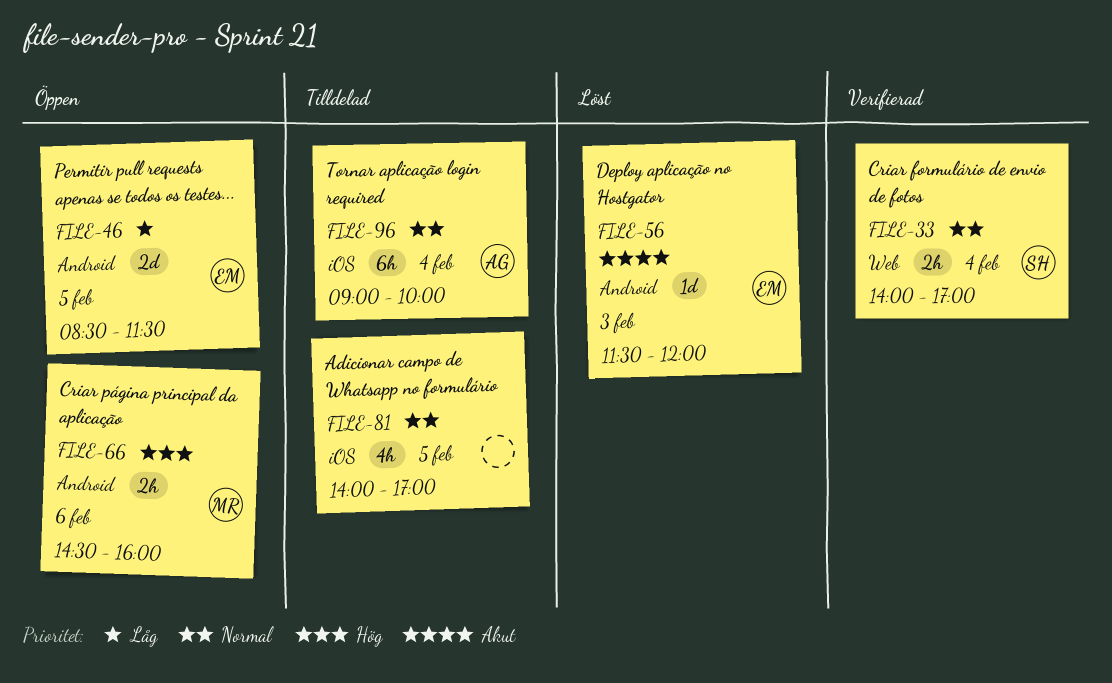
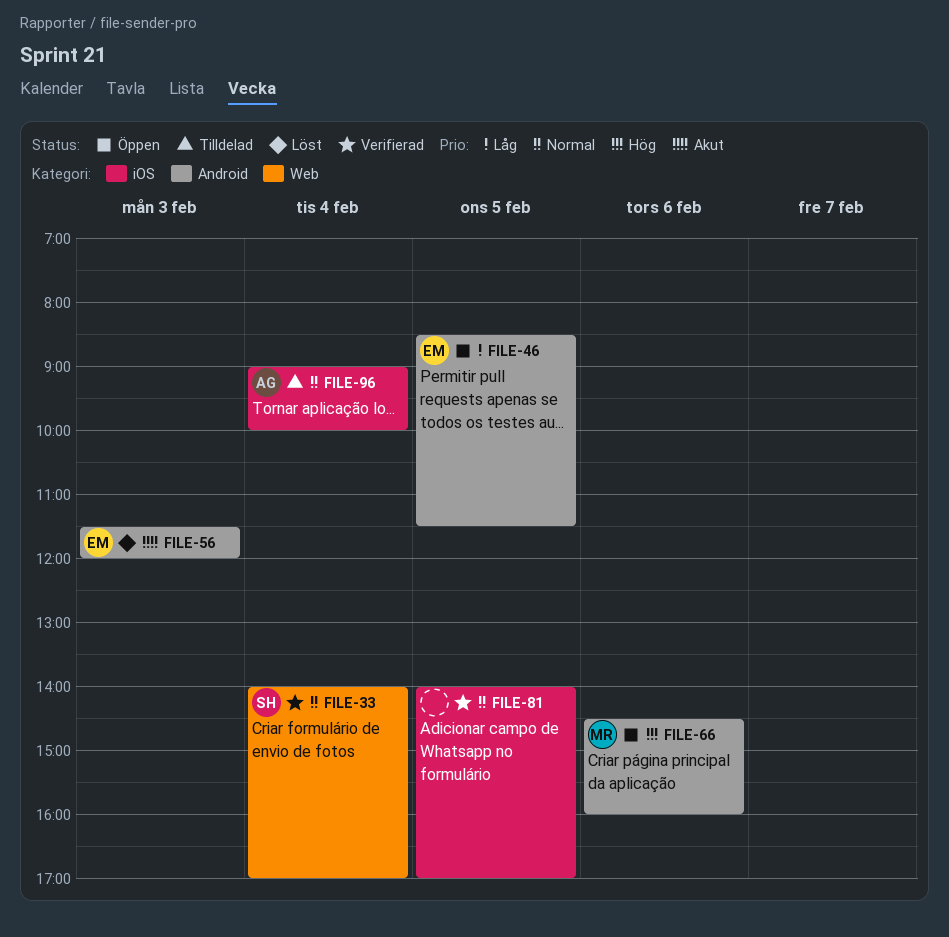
FILE-81, status: Tilldelad -> Verifierad

